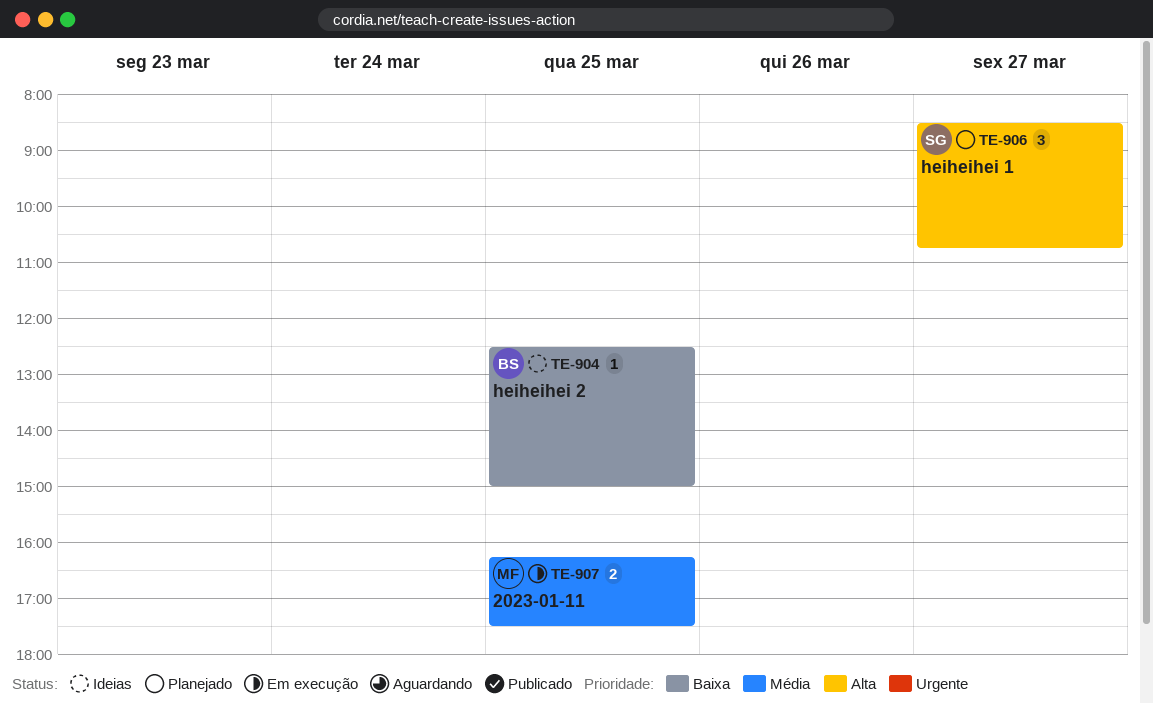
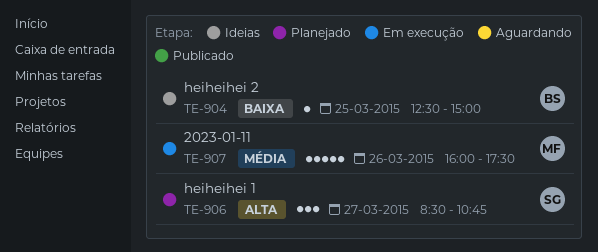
TE-907, estimate: 2 -> 5
TE-907, day: Mar 25 -> Mar 26
TE-907, begins: 16:15 -> 16:00

